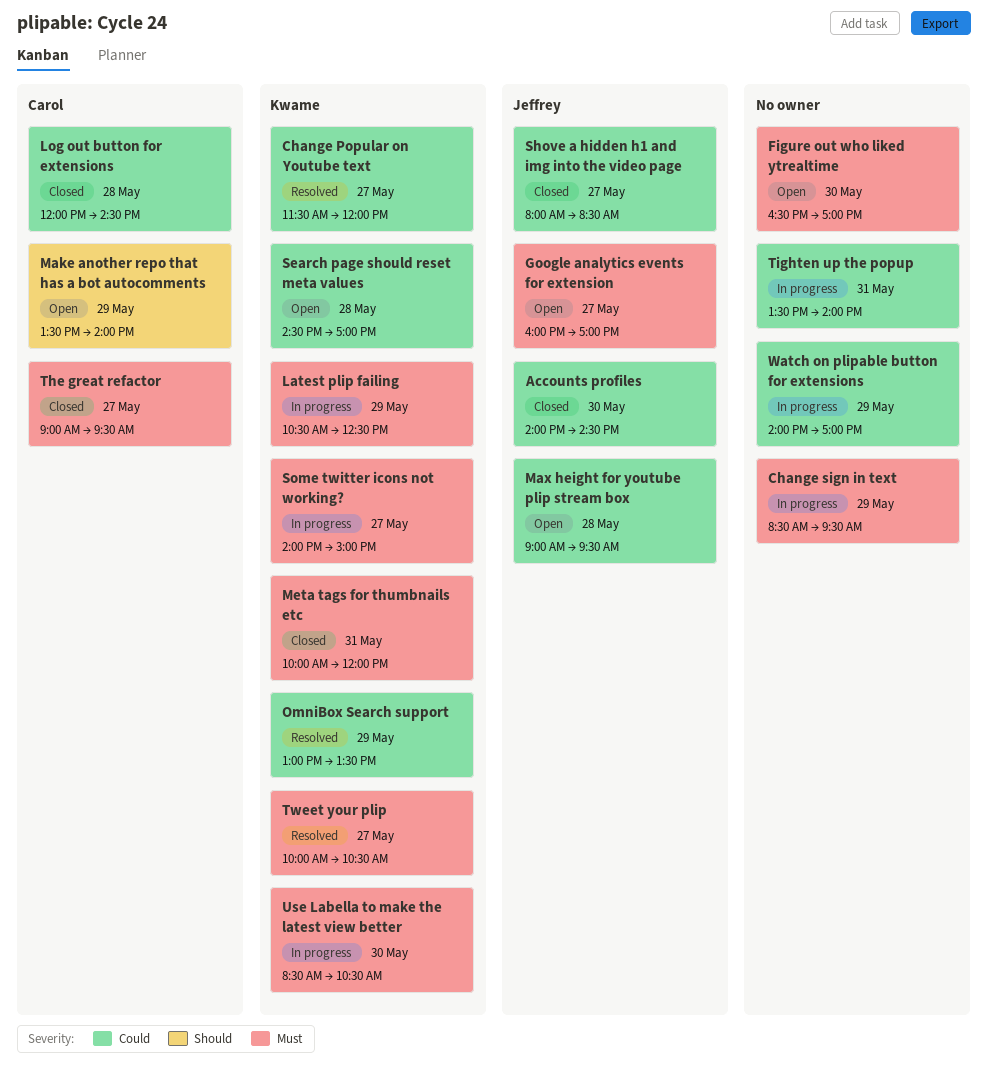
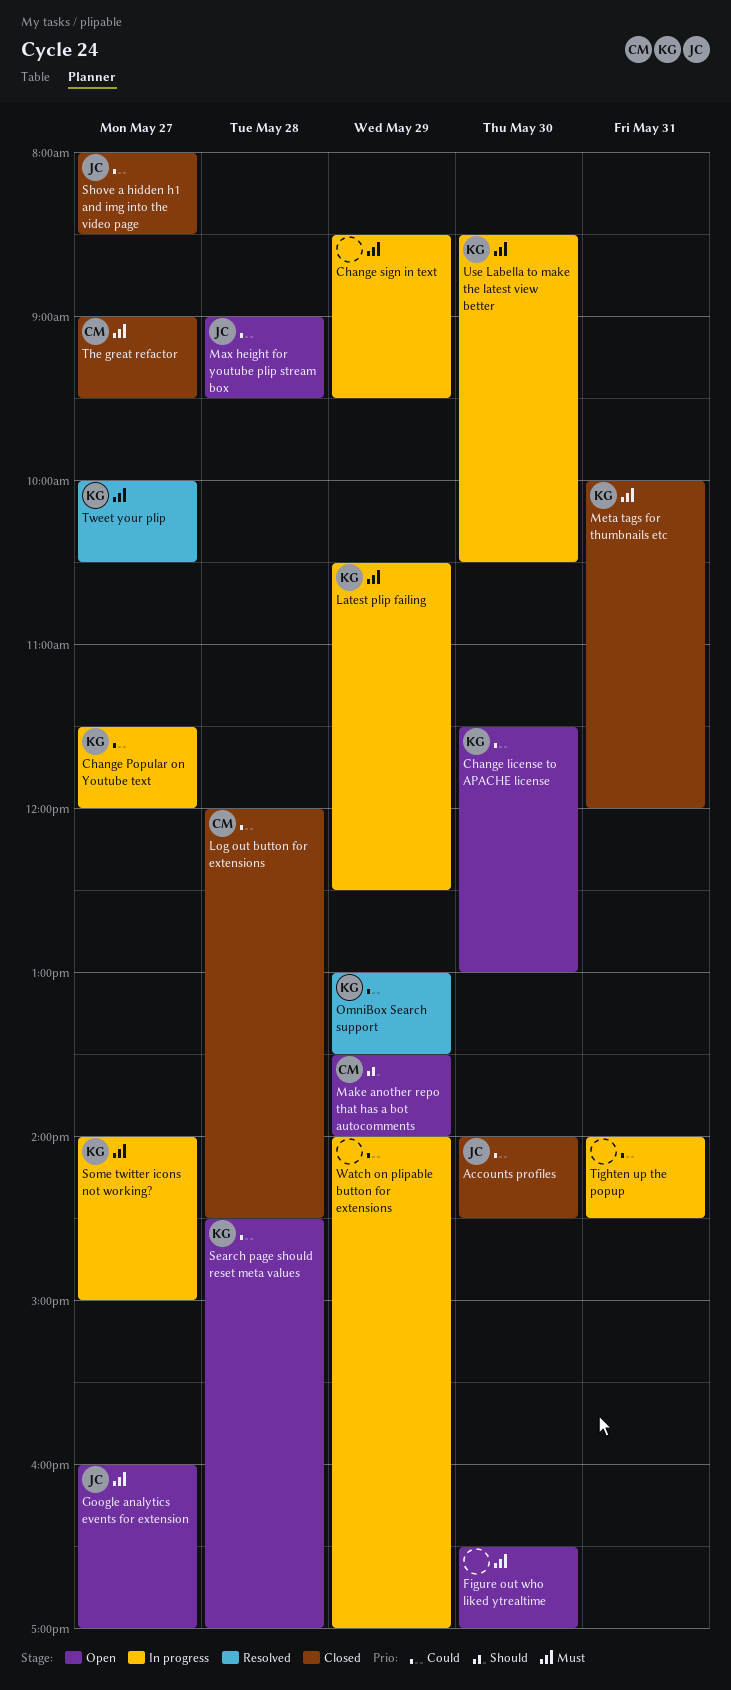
Change license to APACHE license: none -> present
Change Popular on Youtube text, status: Resolved -> In progress
Tighten up the popup, begins: 13:30 -> 14:00
Tighten up the popup, ends: 14:00 -> 14:30

